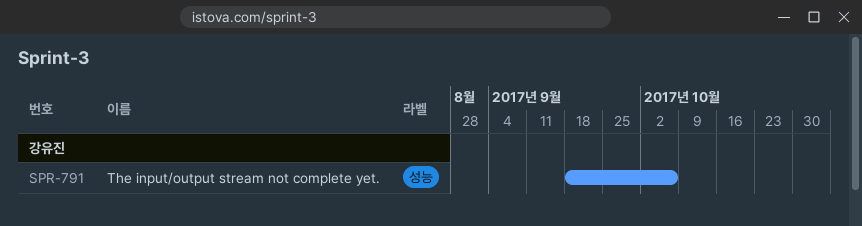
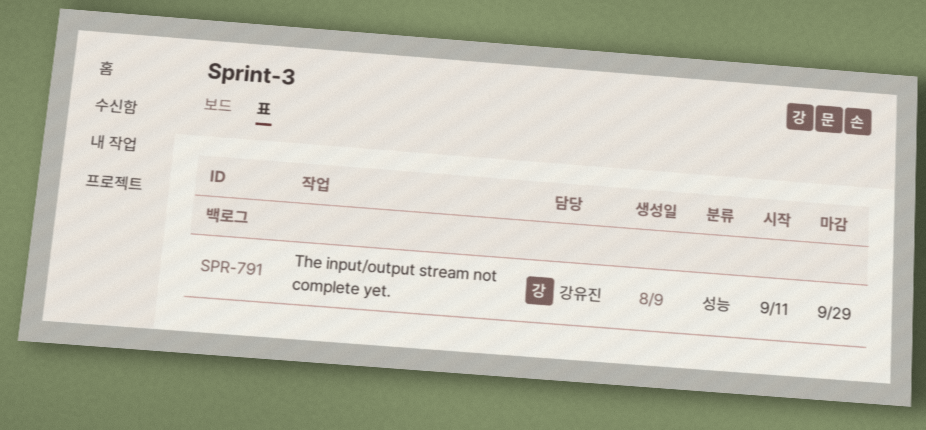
SPR-791, start: Sep 18 -> Sep 11
SPR-791, due: Oct 6 -> Sep 29

